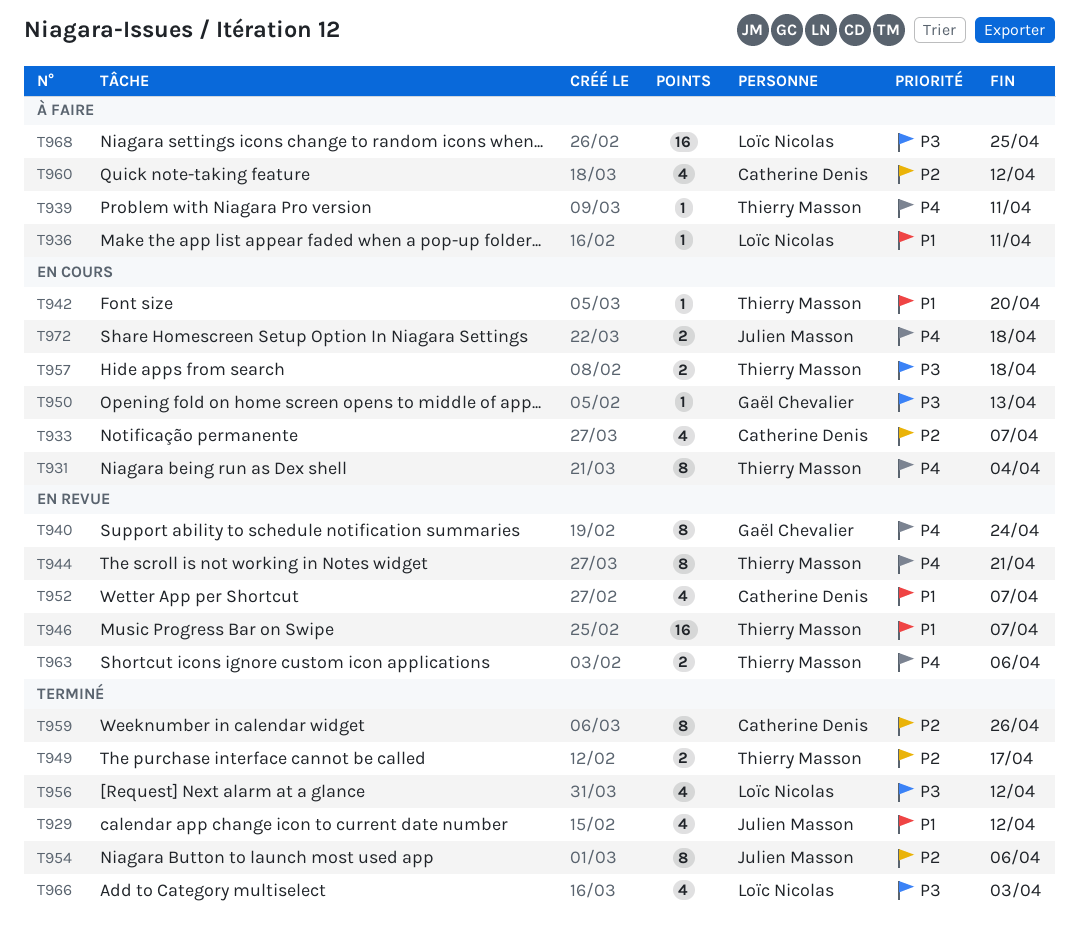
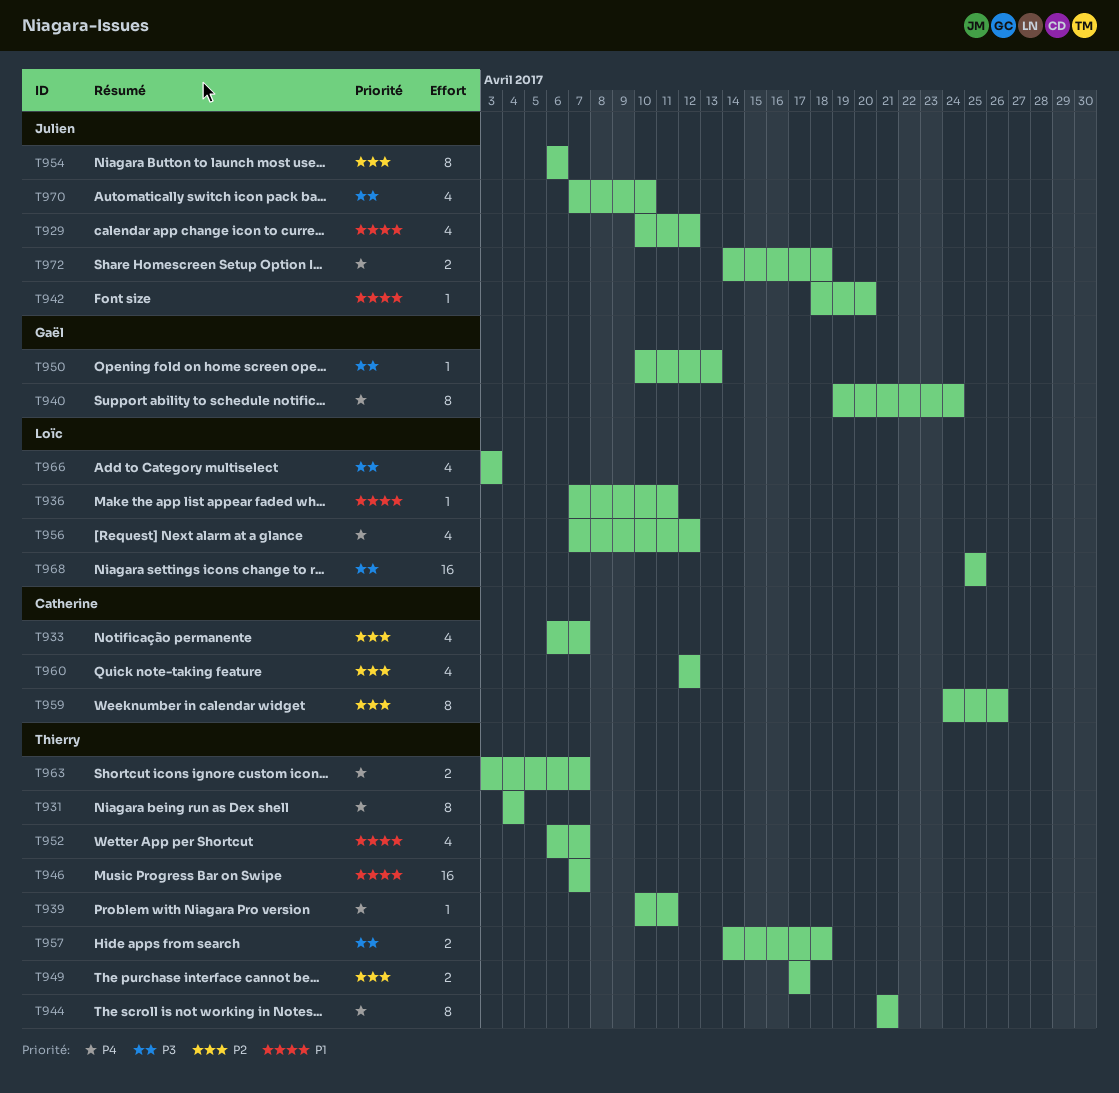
T942, owner: Thierry Masson -> Julien Masson
T952, owner: Catherine Denis -> Thierry Masson
T956, priority: P3 -> P4
T963, due: Apr 6 -> Apr 7
T970: none -> present

